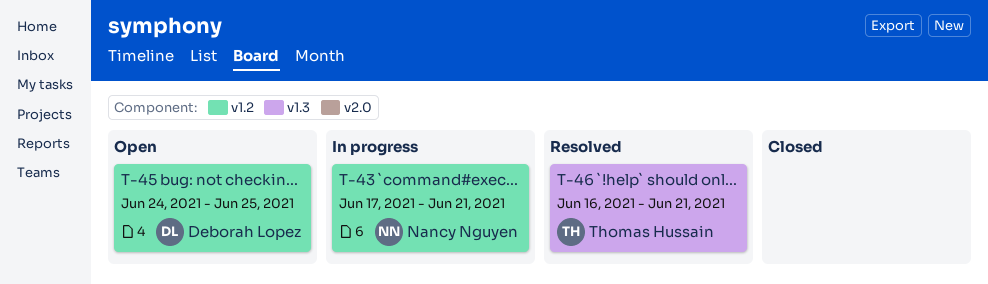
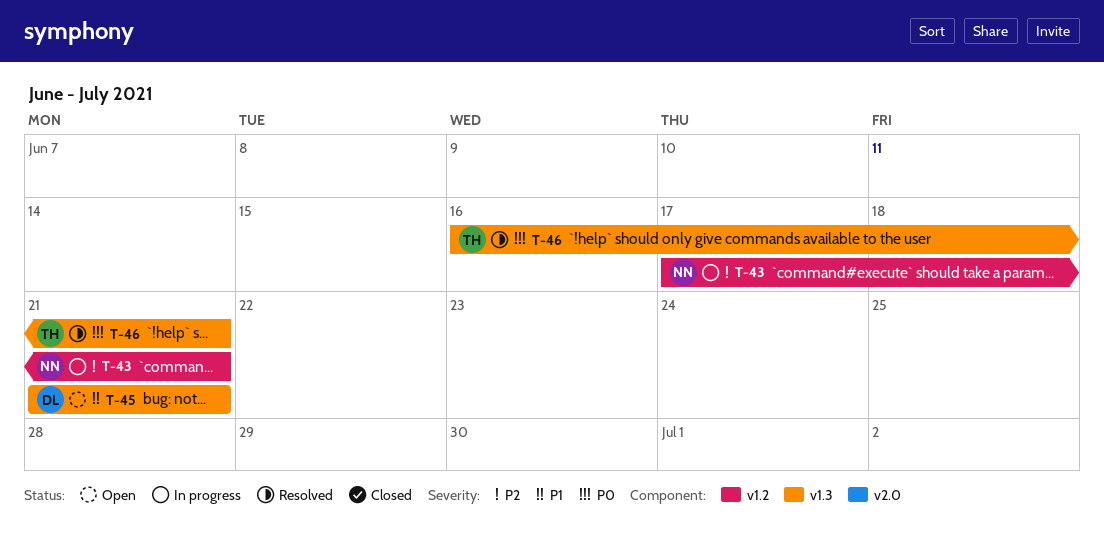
T-45, label: v1.2 -> v1.3
T-45, start: Jun 24 -> Jun 21
T-45, due: Jun 25 -> Jun 21

